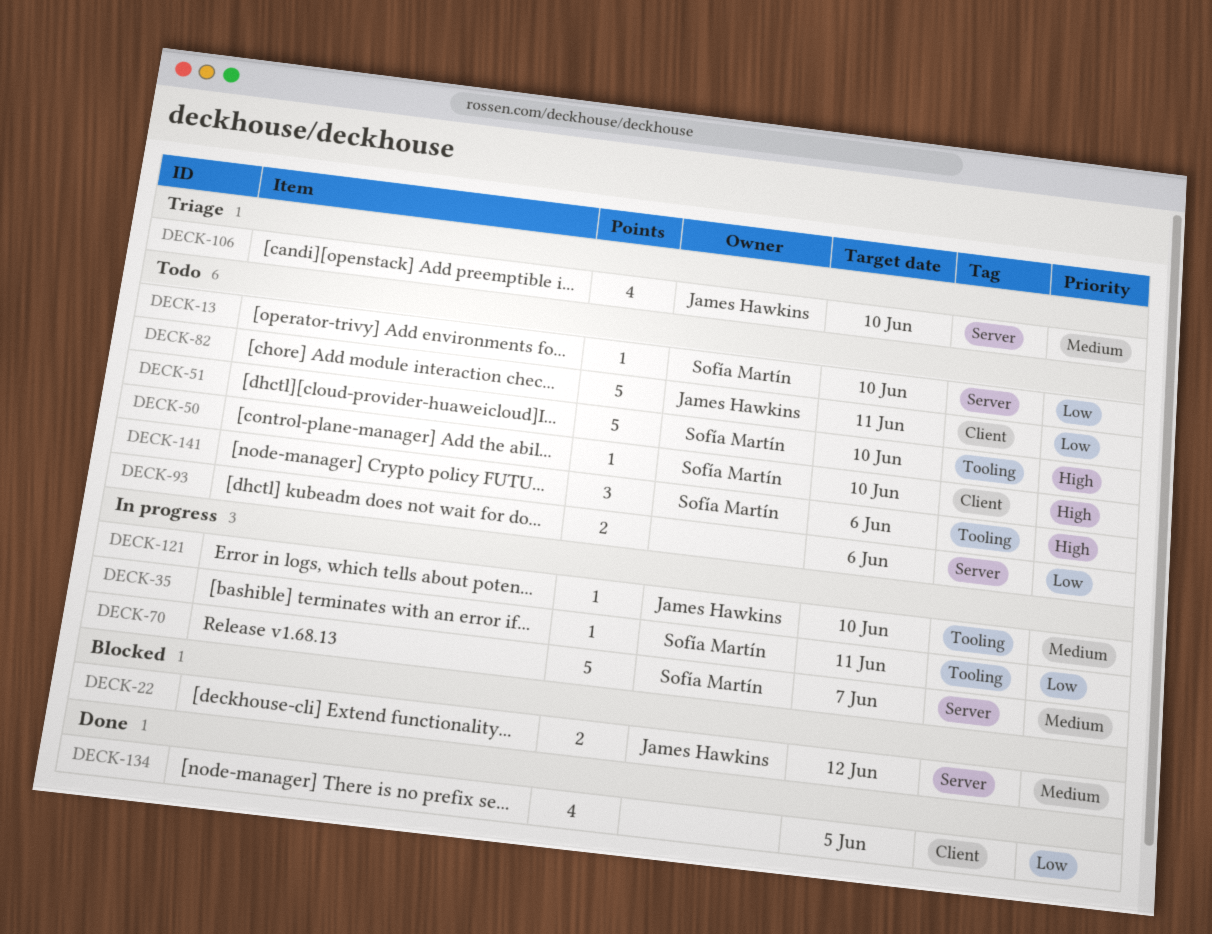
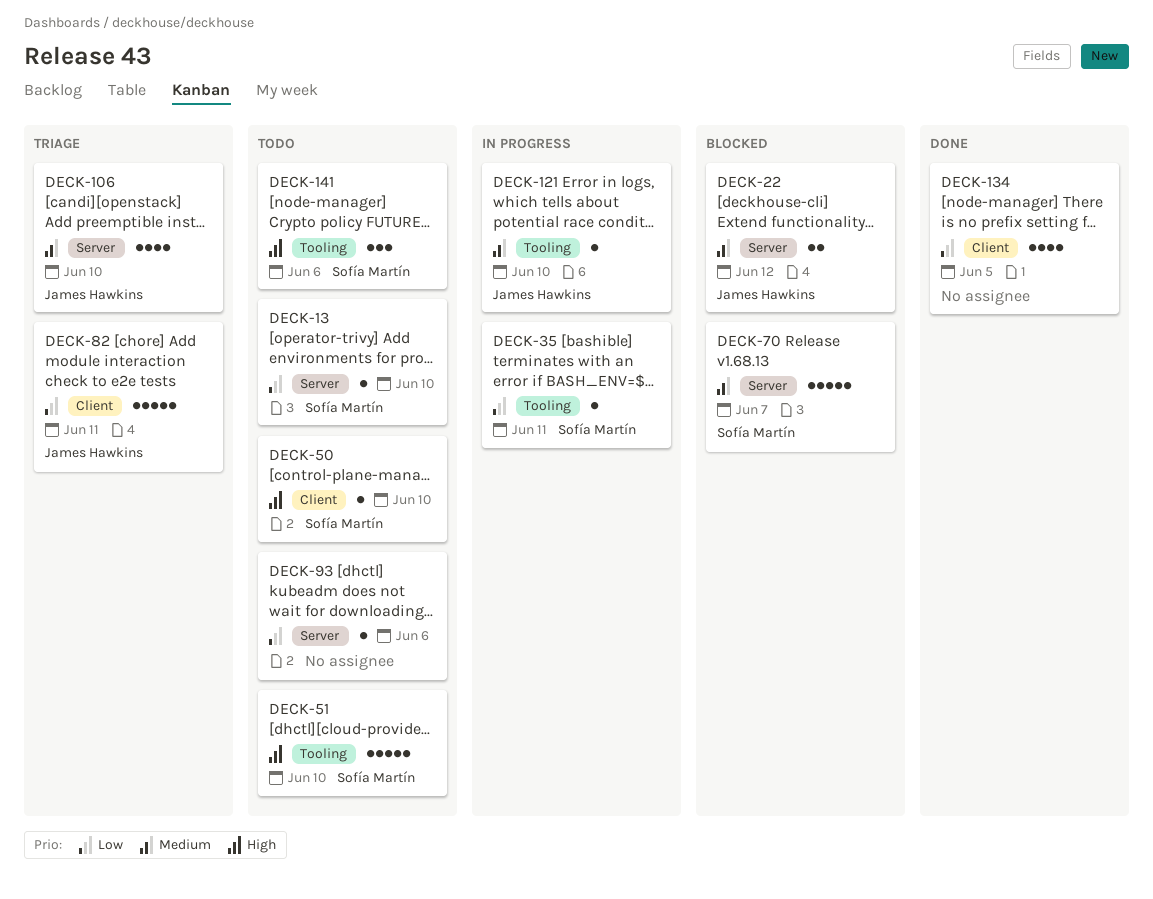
DECK-70, status: In progress -> Blocked
DECK-82, status: Todo -> Triage
DECK-93, estimate: 2 -> 1

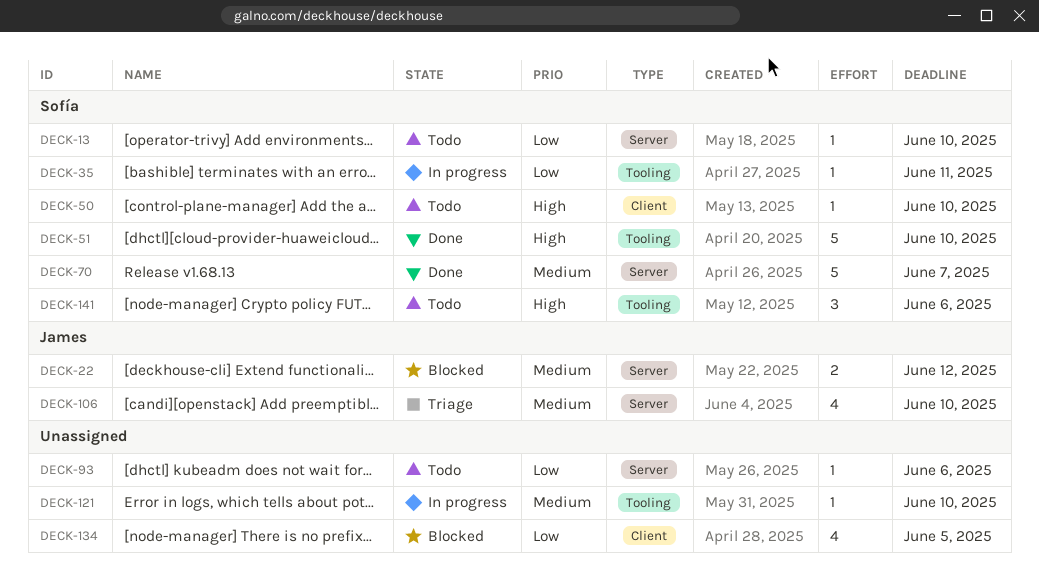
DECK-51, status: Todo -> Done
DECK-70, status: Blocked -> Done
DECK-82: present -> none
DECK-121, owner: James Hawkins -> none
DECK-134, status: Done -> Blocked

